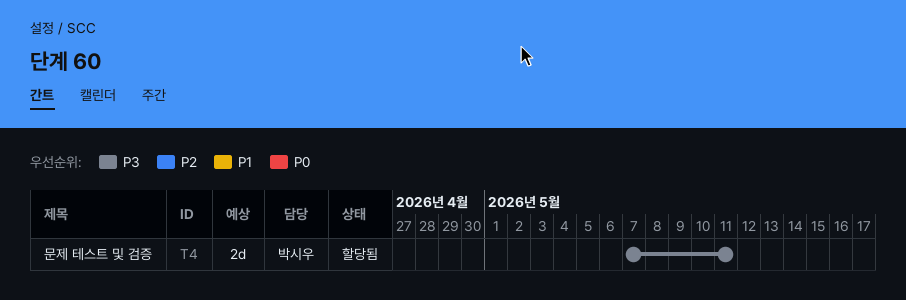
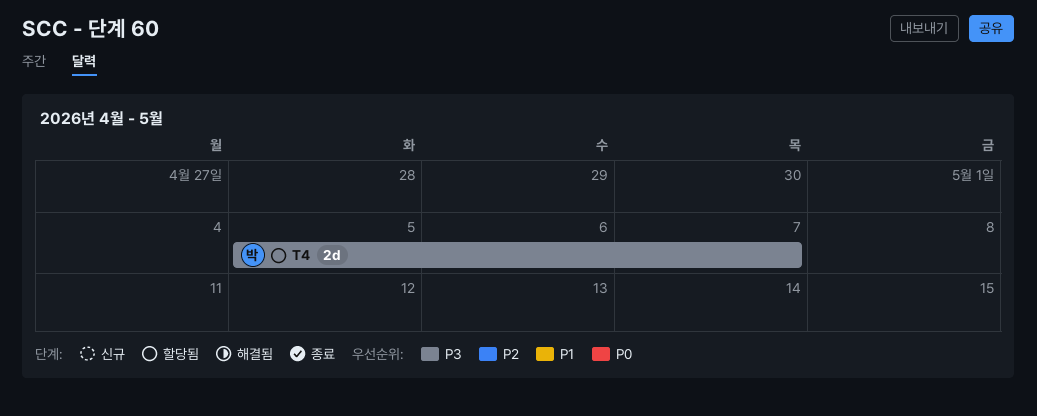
T4, start: May 7 -> May 5
T4, due: May 11 -> May 7

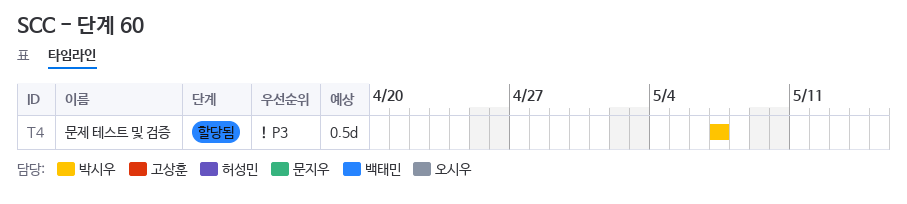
T4, estimate: 2d -> 0.5d
T4, start: May 5 -> May 7

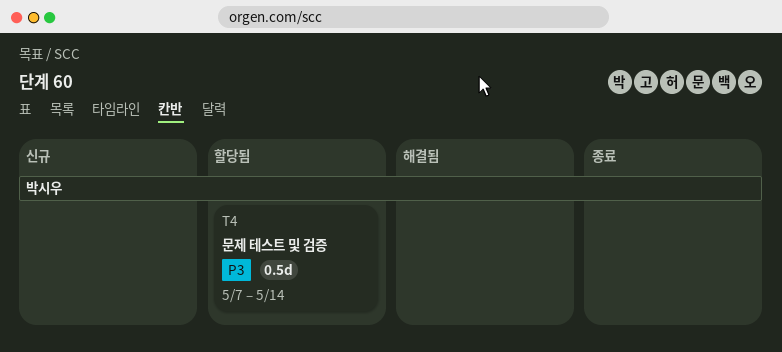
T4, due: May 7 -> May 14

